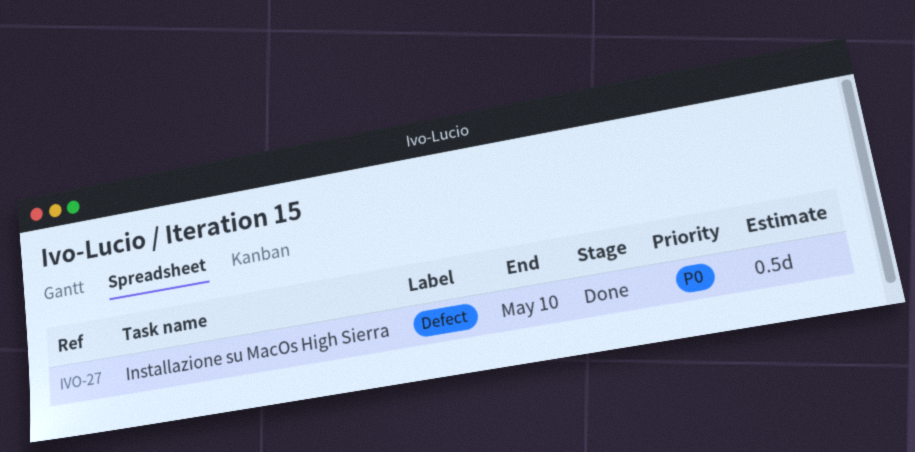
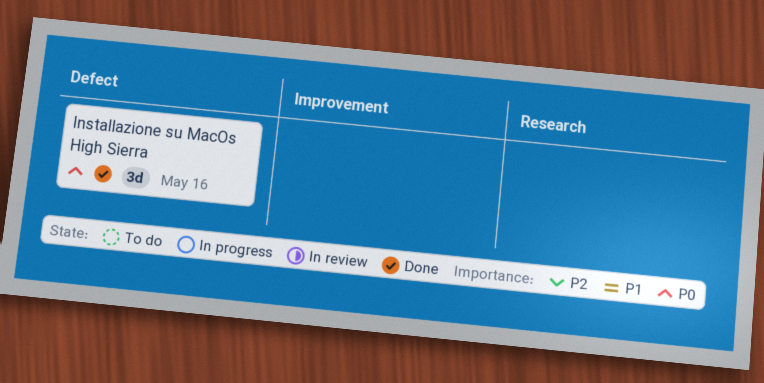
Installazione su MacOs High Sierra, estimate: 0.5d -> 3d
Installazione su MacOs High Sierra, due: May 10 -> May 16

